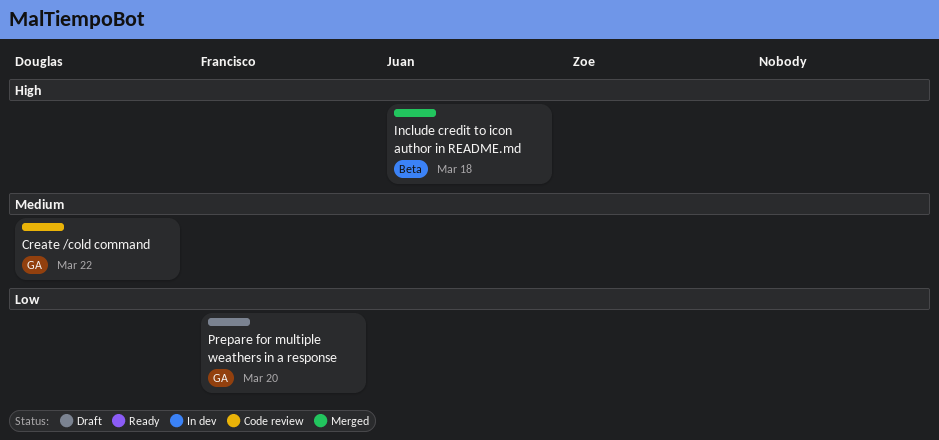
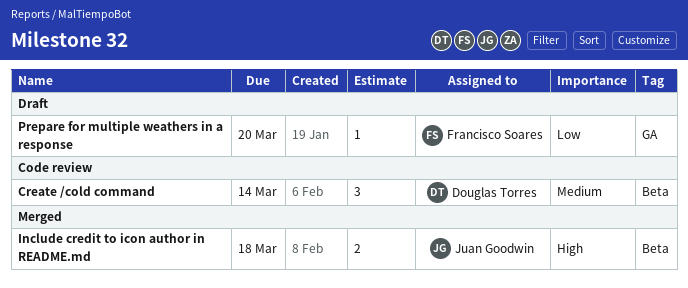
Create /cold command, label: GA -> Beta
Create /cold command, due: Mar 22 -> Mar 14

